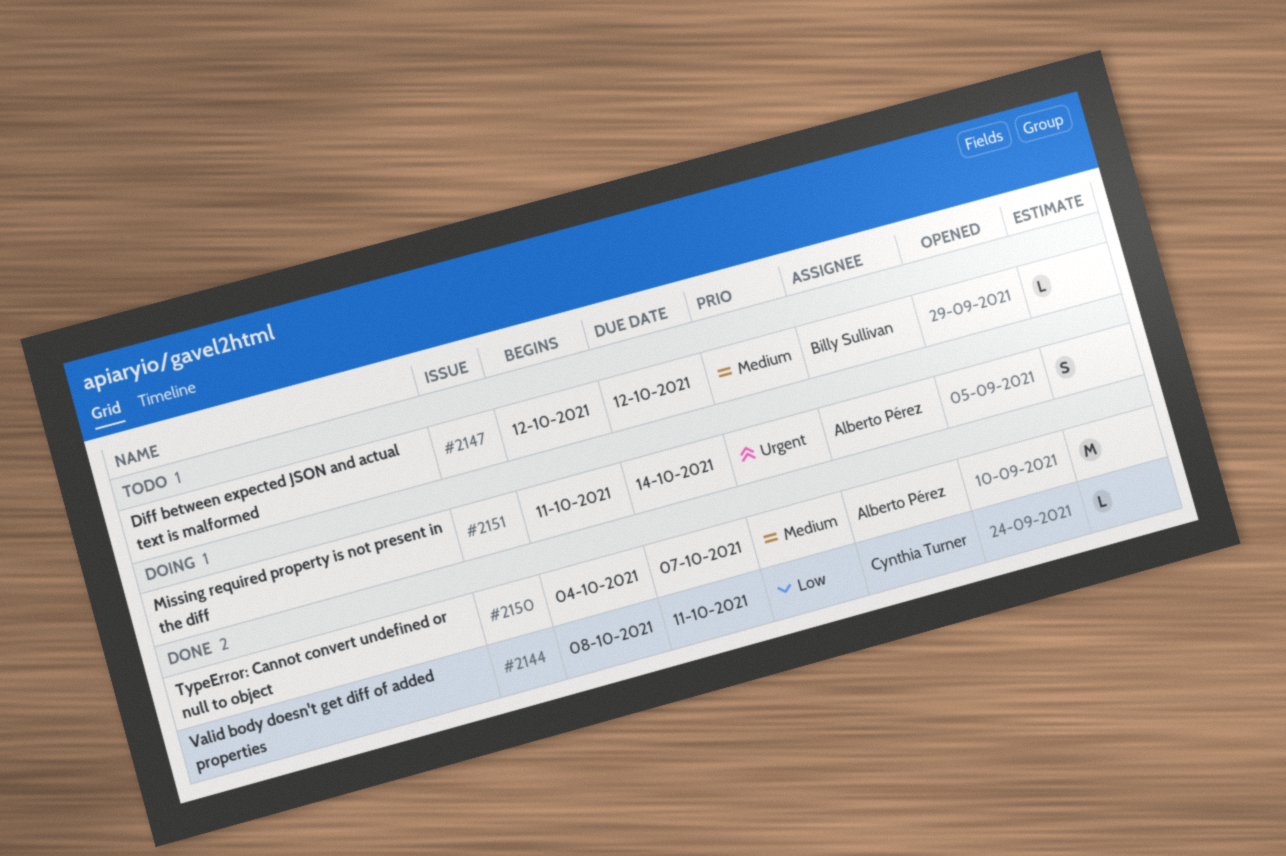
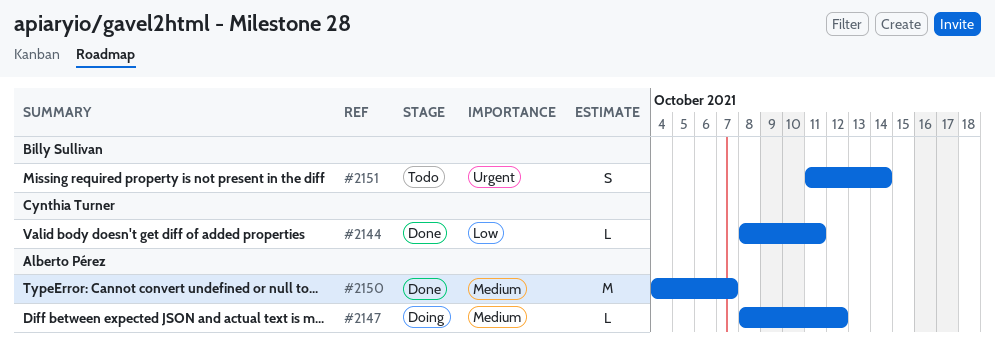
#2147, status: Todo -> Doing
#2147, owner: Billy Sullivan -> Alberto Pérez
#2147, start: Oct 12 -> Oct 8
#2151, status: Doing -> Todo
#2151, owner: Alberto Pérez -> Billy Sullivan

